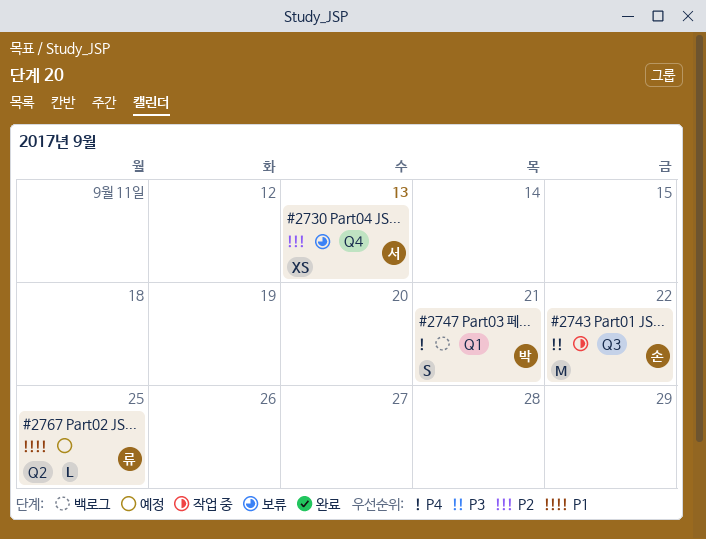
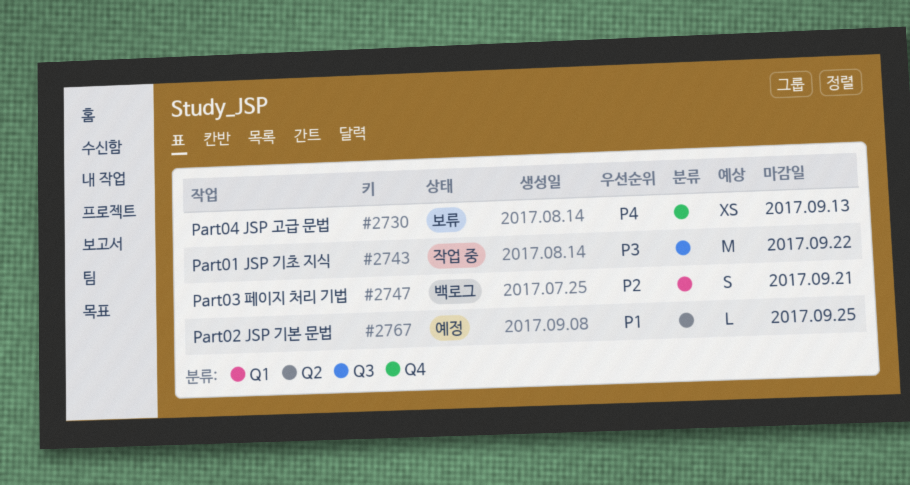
#2730, priority: P2 -> P4
#2747, priority: P4 -> P2

